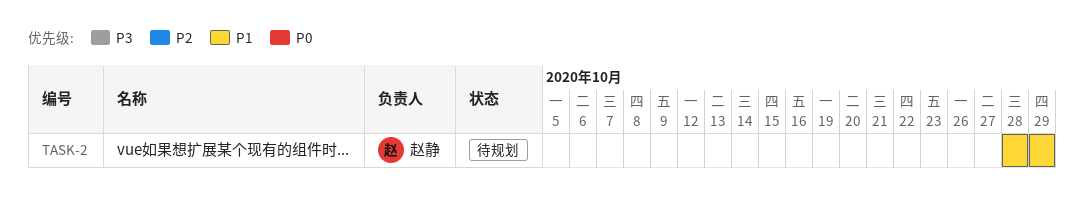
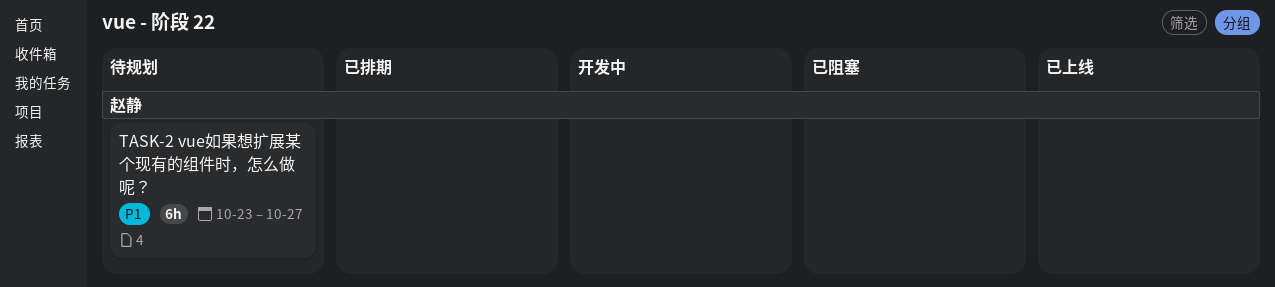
TASK-2, start: Oct 28 -> Oct 23
TASK-2, due: Oct 29 -> Oct 27

